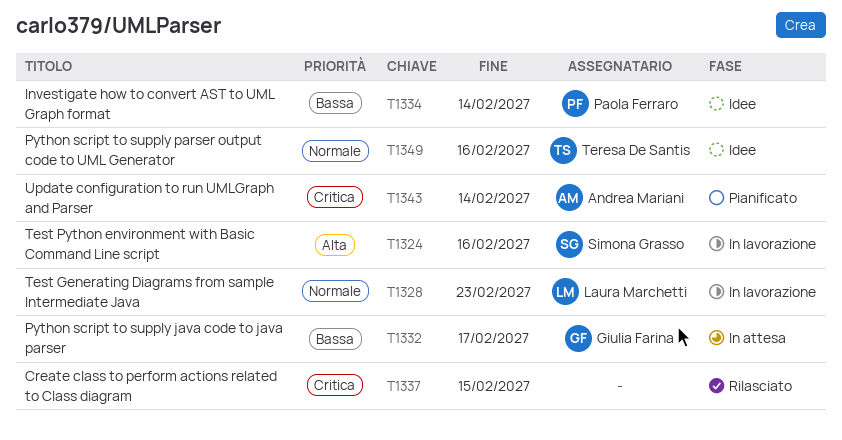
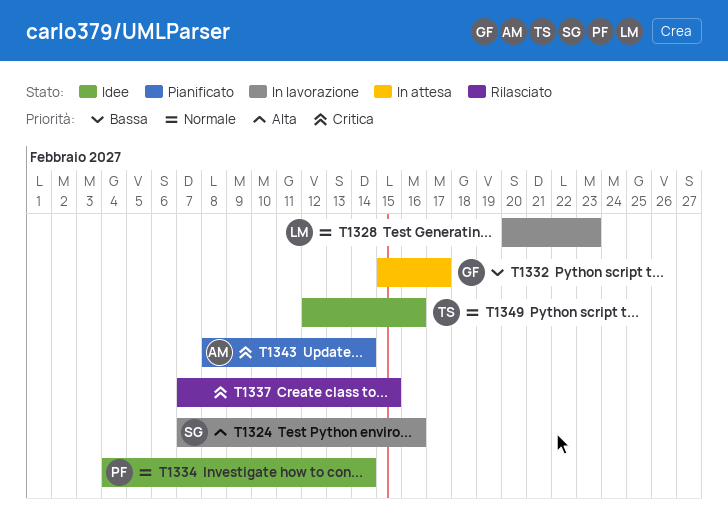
T1334, priority: Bassa -> Normale

